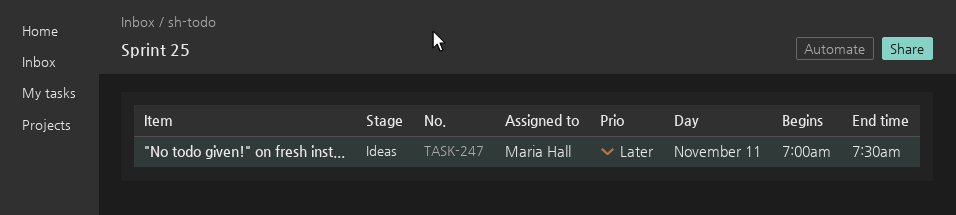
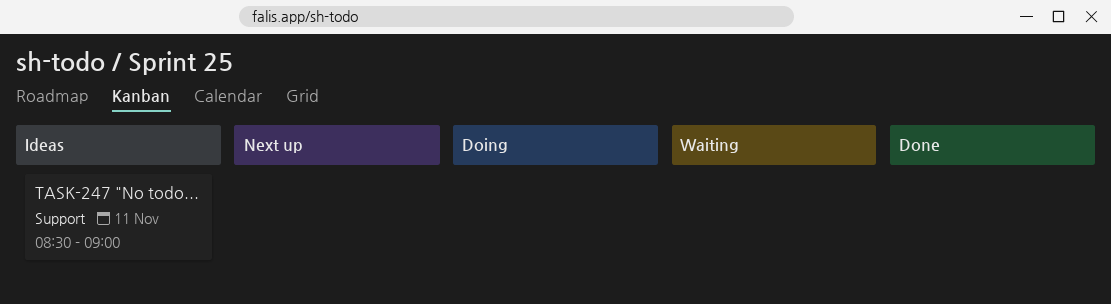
TASK-247, begins: 07:00 -> 08:30
TASK-247, ends: 07:30 -> 09:00

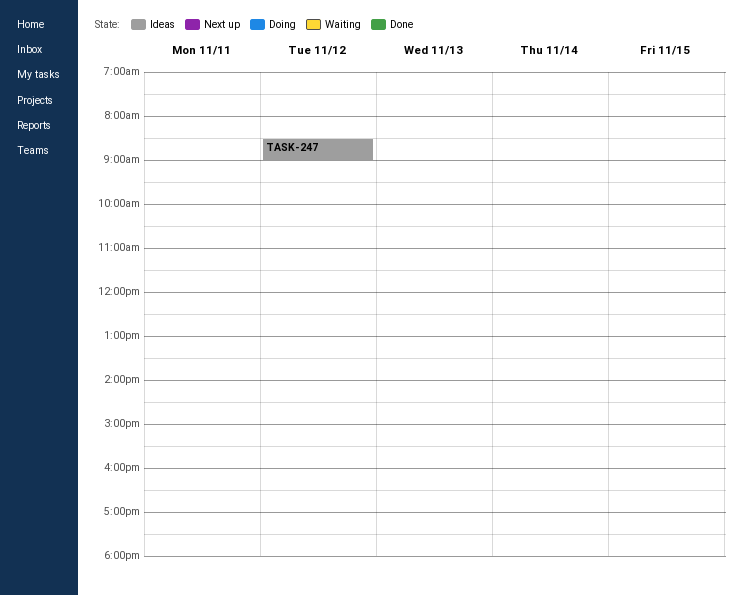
TASK-247, day: Nov 11 -> Nov 12

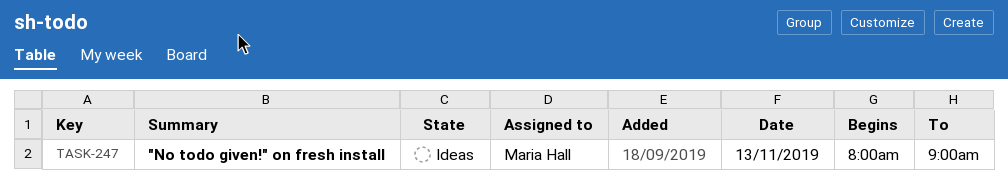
TASK-247, day: Nov 12 -> Nov 13
TASK-247, begins: 08:30 -> 08:00

